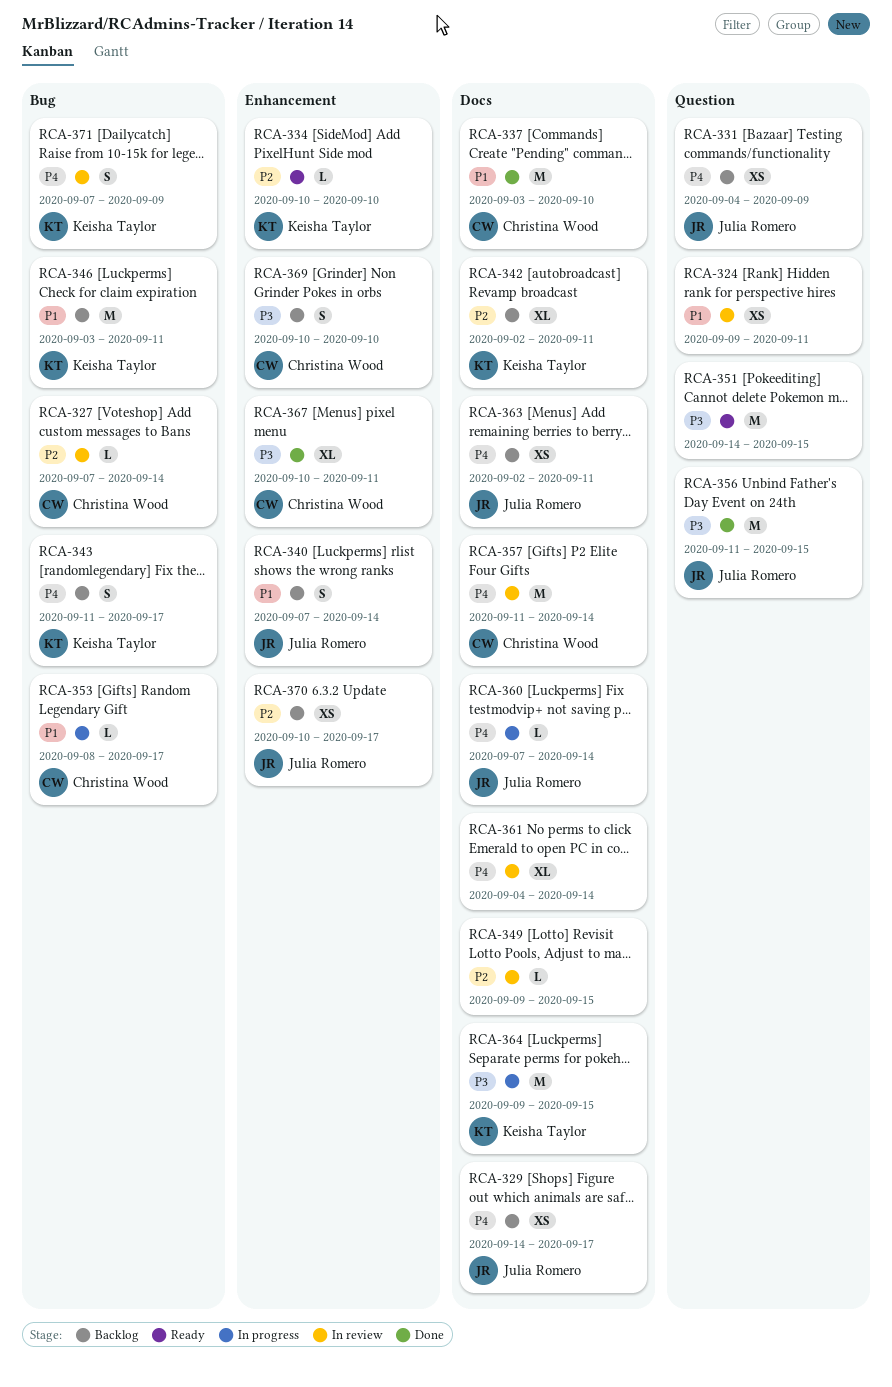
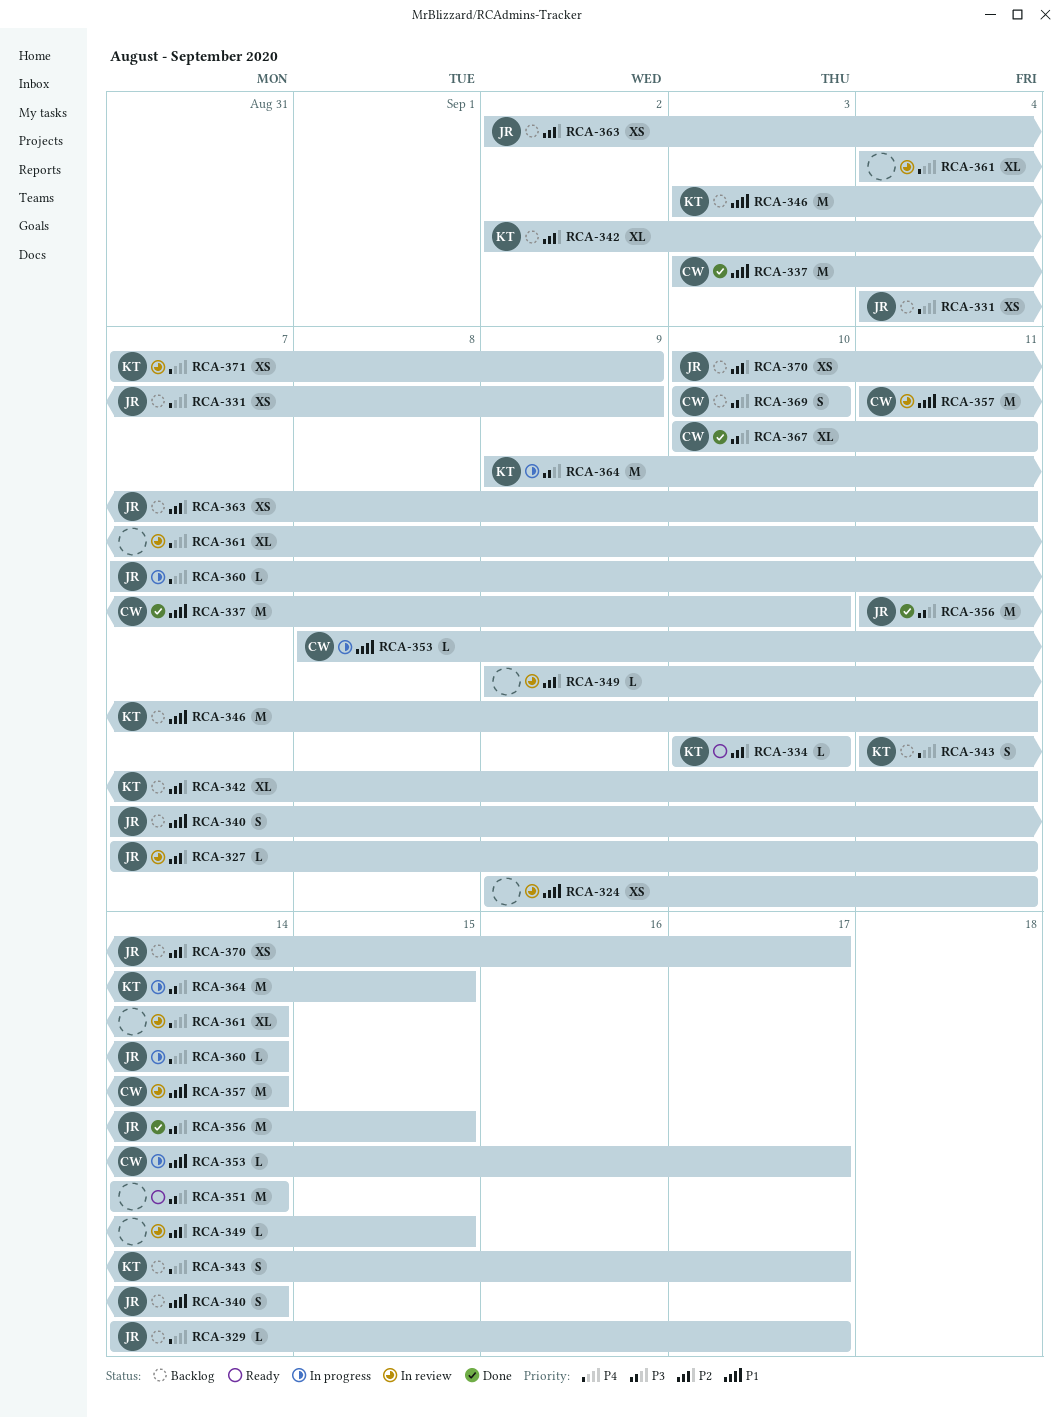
RCA-327, owner: Christina Wood -> Julia Romero
RCA-327, due: Sep 14 -> Sep 11
RCA-329, estimate: XS -> L
RCA-351, due: Sep 15 -> Sep 14
RCA-357, priority: P4 -> P1
RCA-363, priority: P4 -> P2
RCA-371, estimate: S -> XS

